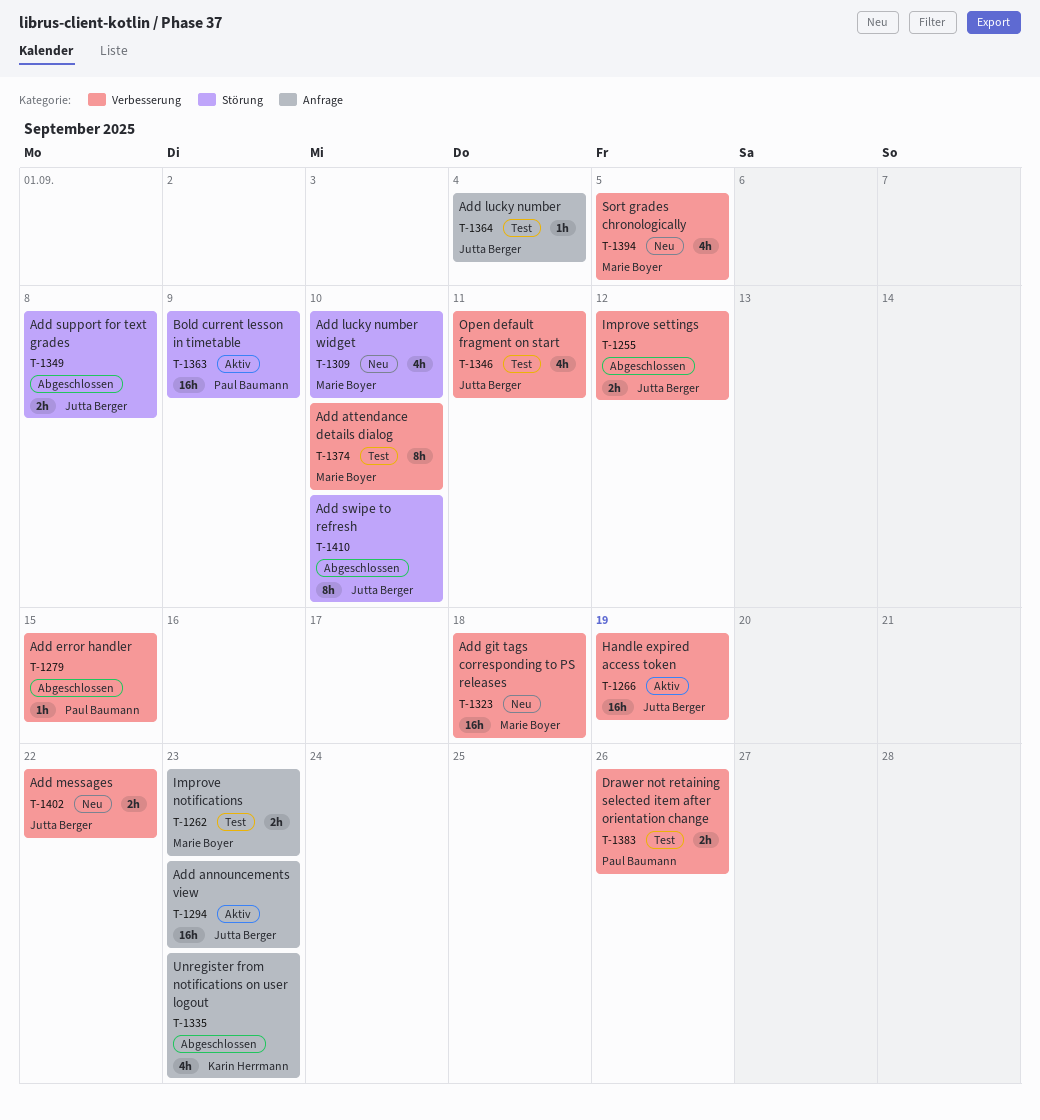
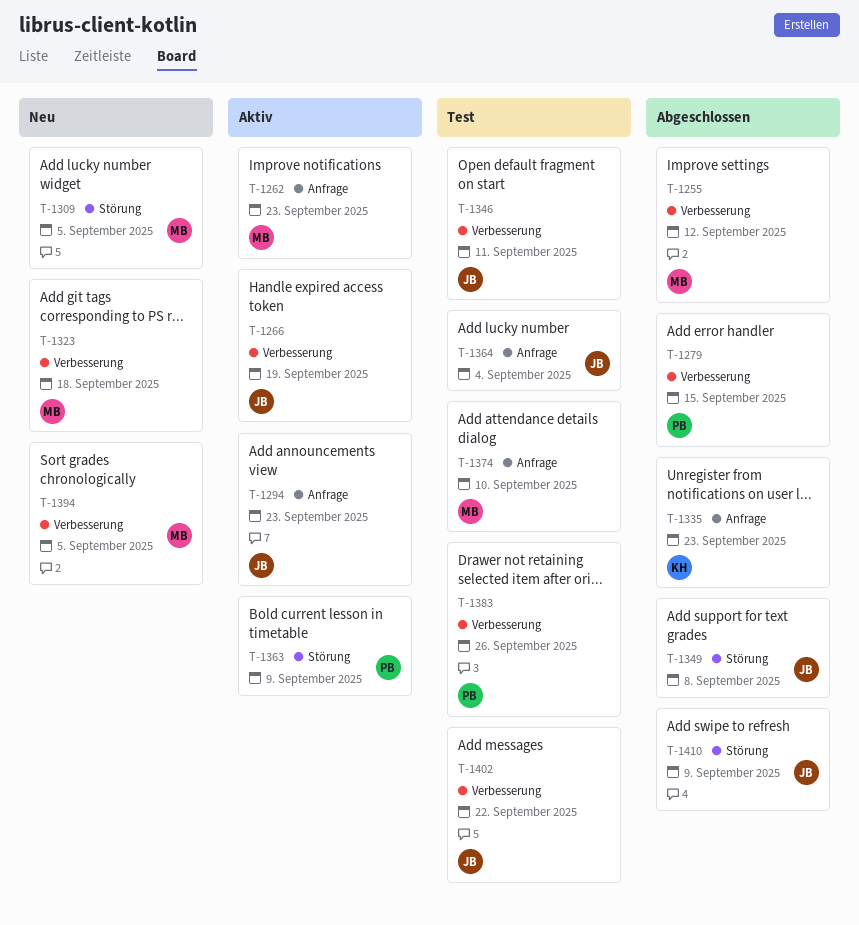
T-1255, owner: Jutta Berger -> Marie Boyer
T-1262, status: Test -> Aktiv
T-1309, due: Sep 10 -> Sep 5
T-1374, label: Verbesserung -> Anfrage
T-1402, status: Neu -> Test
T-1410, due: Sep 10 -> Sep 9

